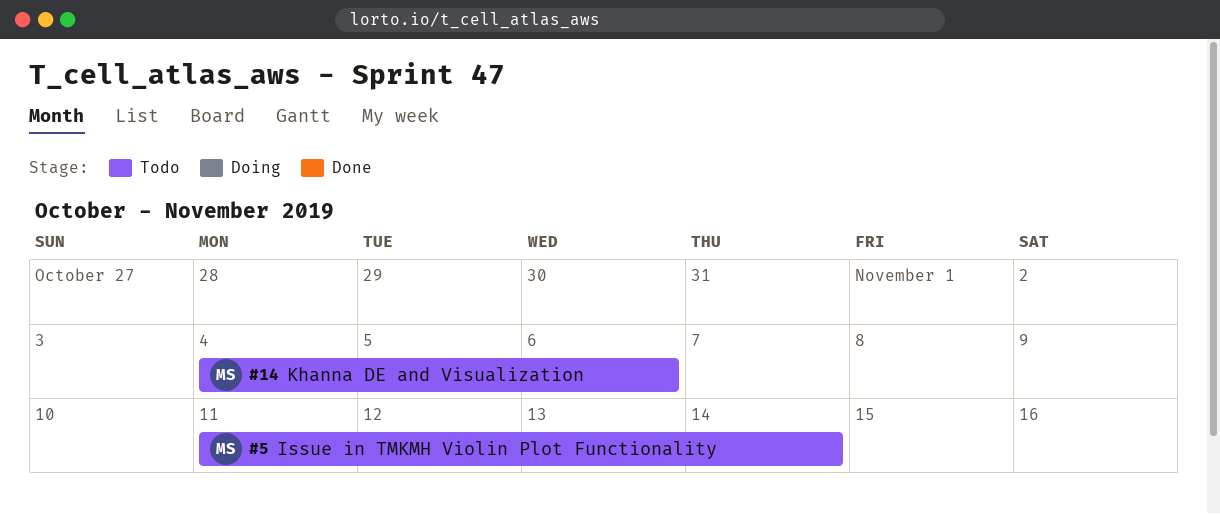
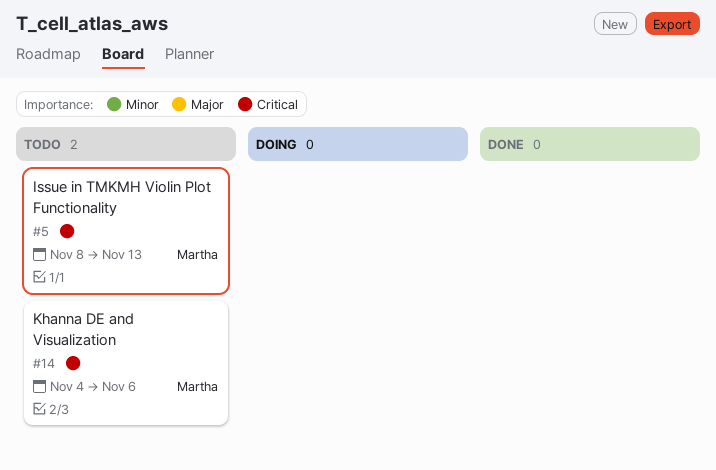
#5, start: Nov 11 -> Nov 8
#5, due: Nov 14 -> Nov 13

